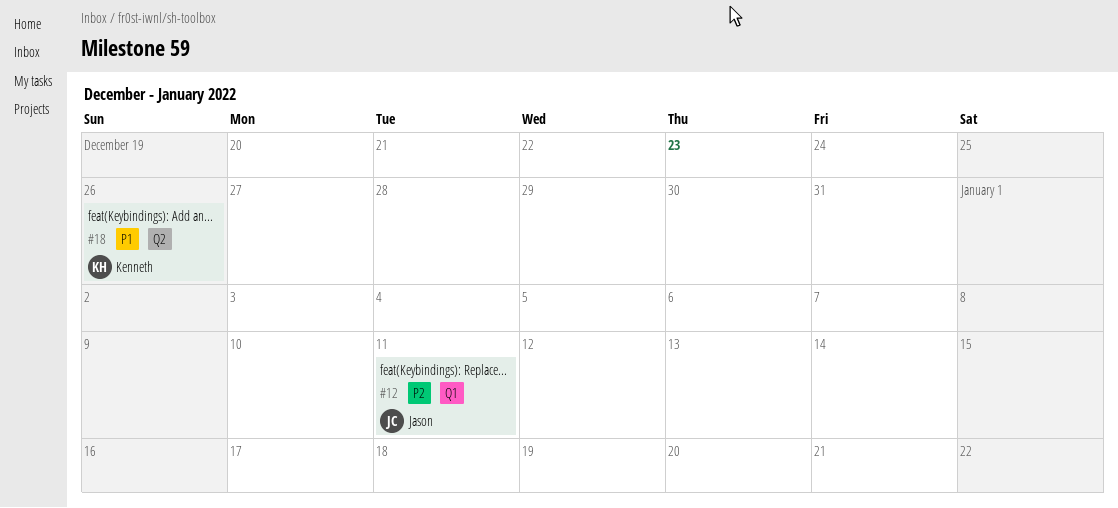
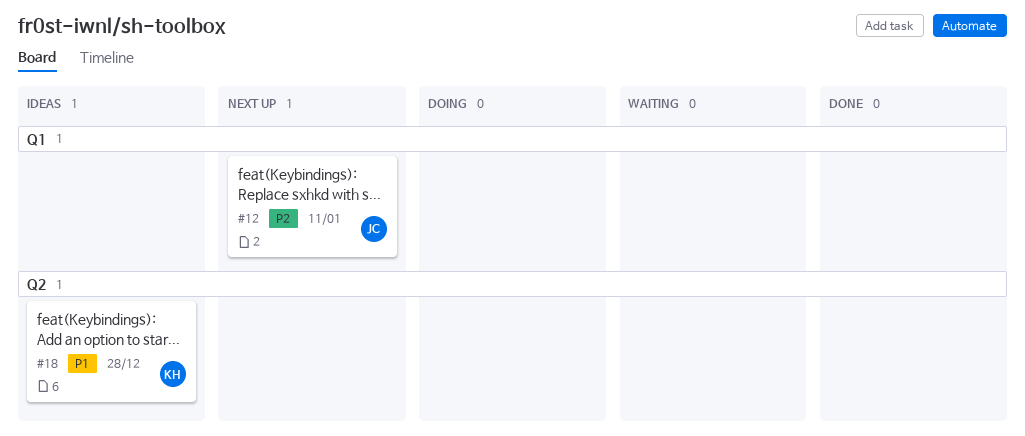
#18, due: Dec 26 -> Dec 28

